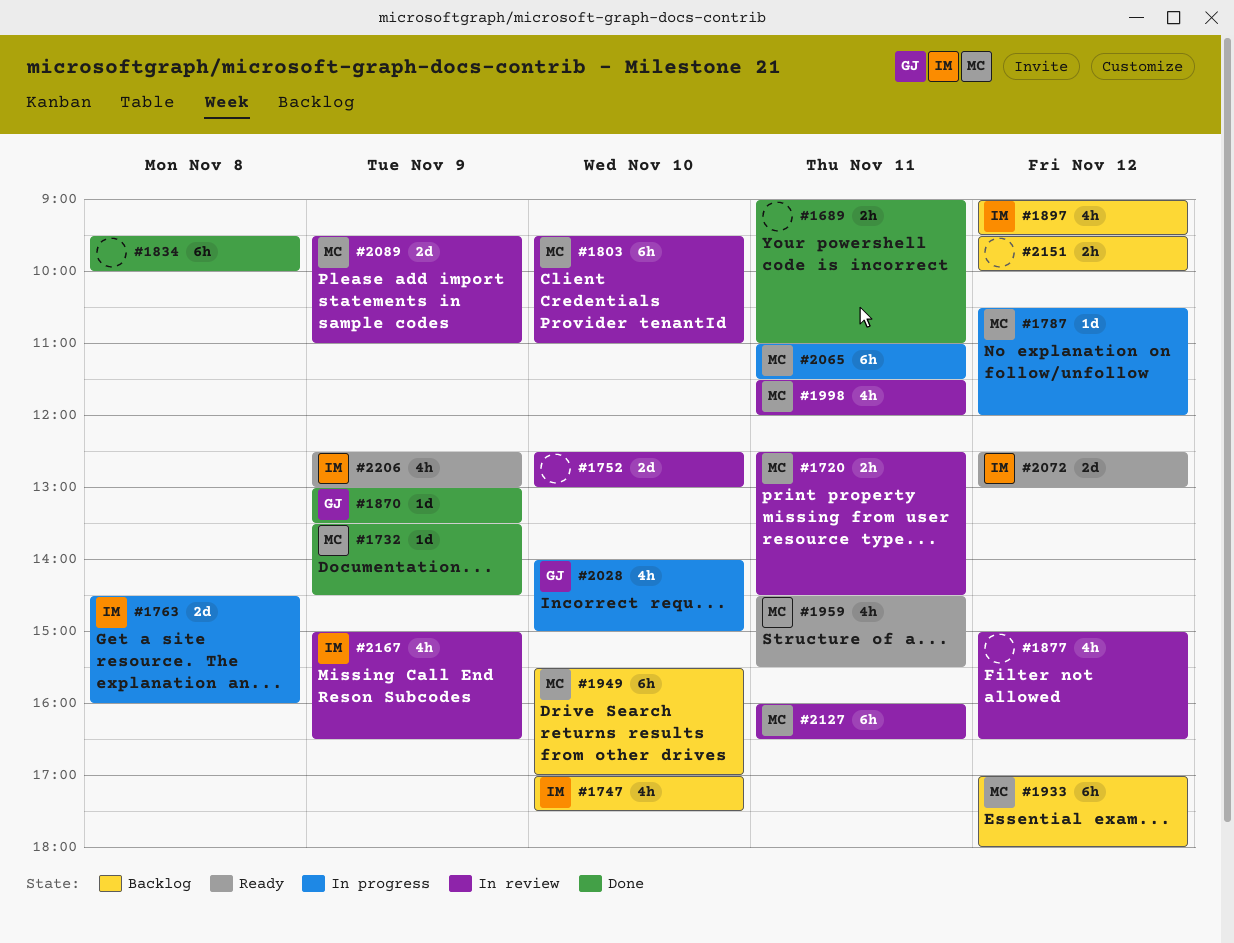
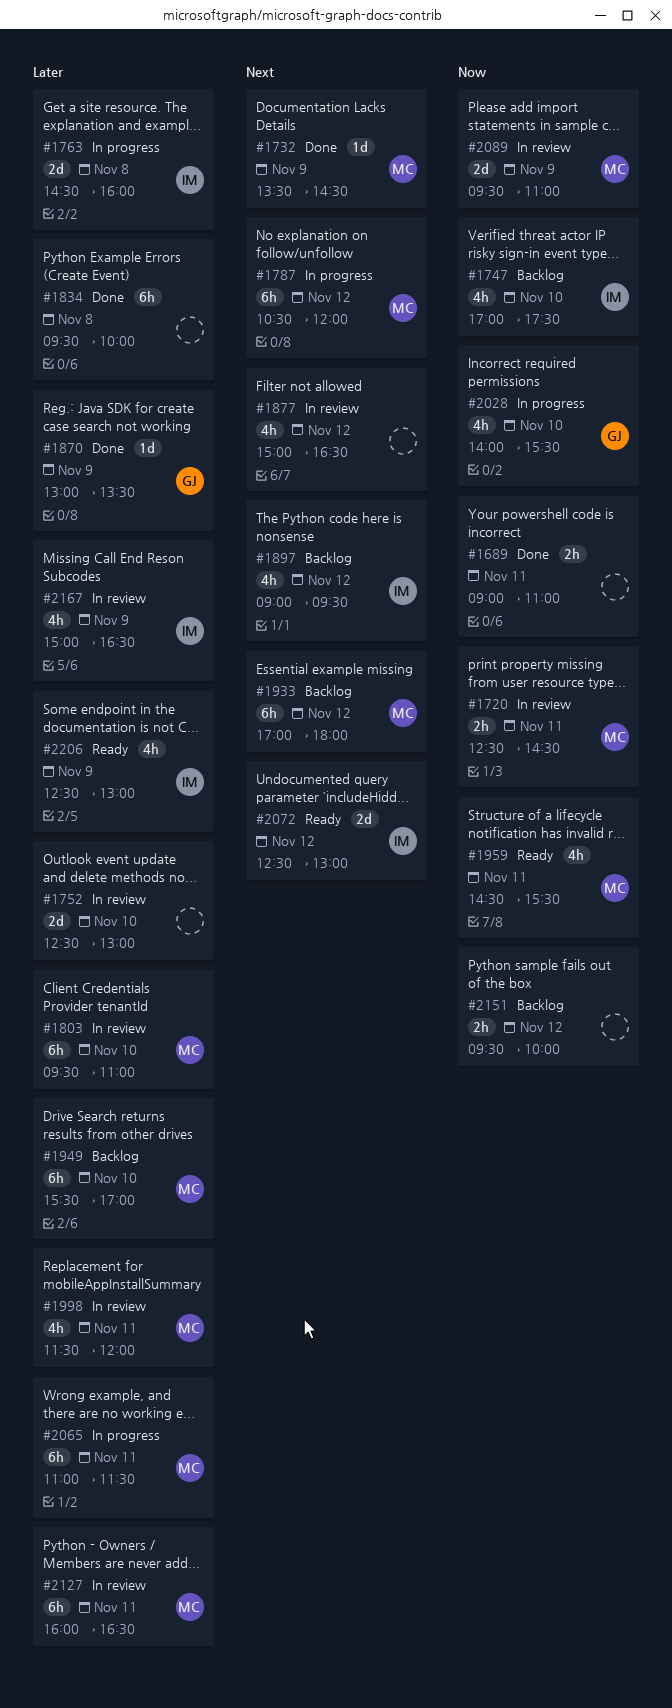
#1787, estimate: 1d -> 6h
#2028, ends: 15:00 -> 15:30

